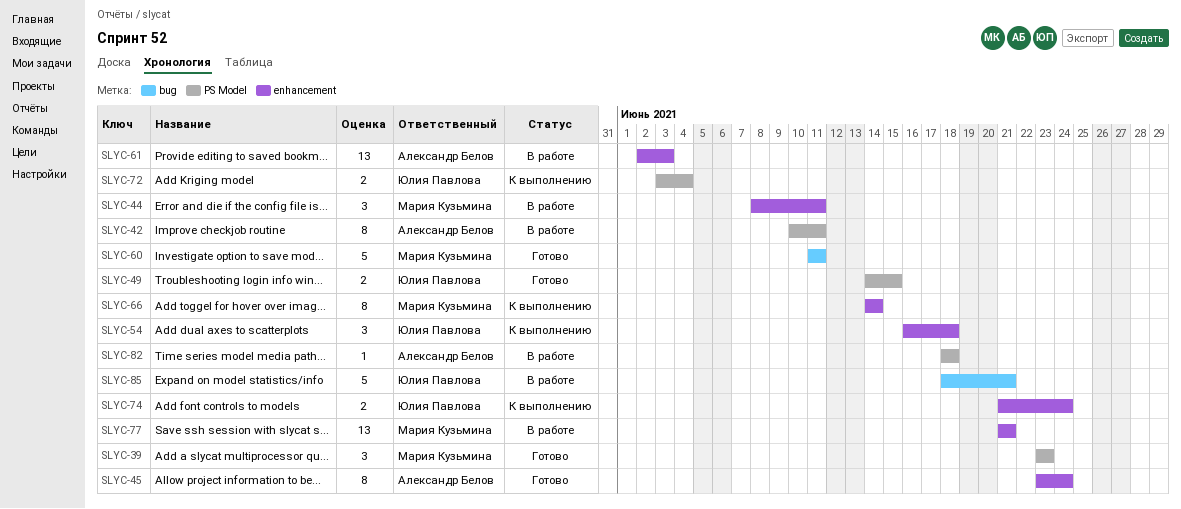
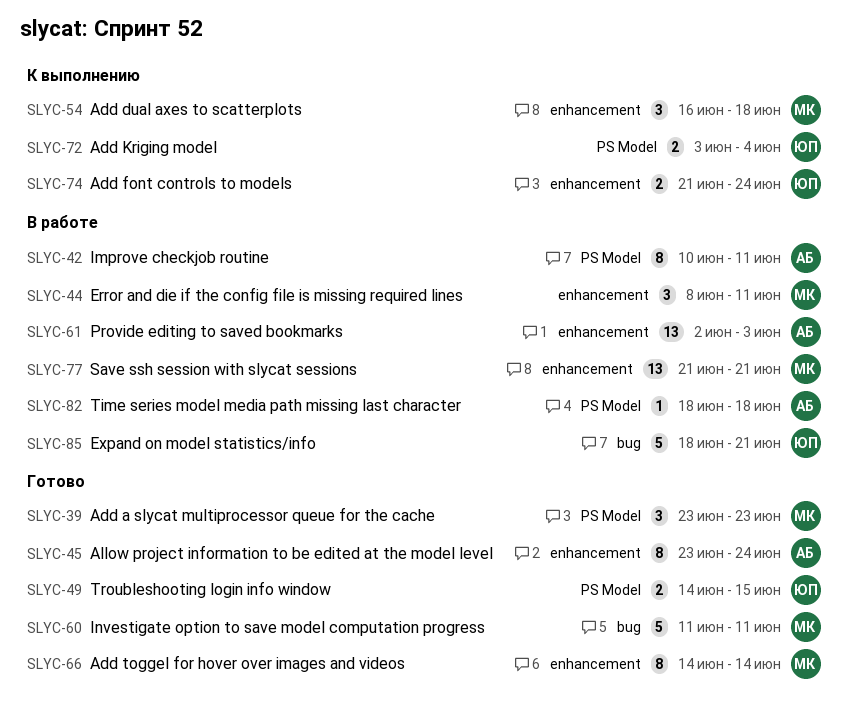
SLYC-54, owner: Юлия Павлова -> Мария Кузьмина
SLYC-66, status: К выполнению -> Готово

